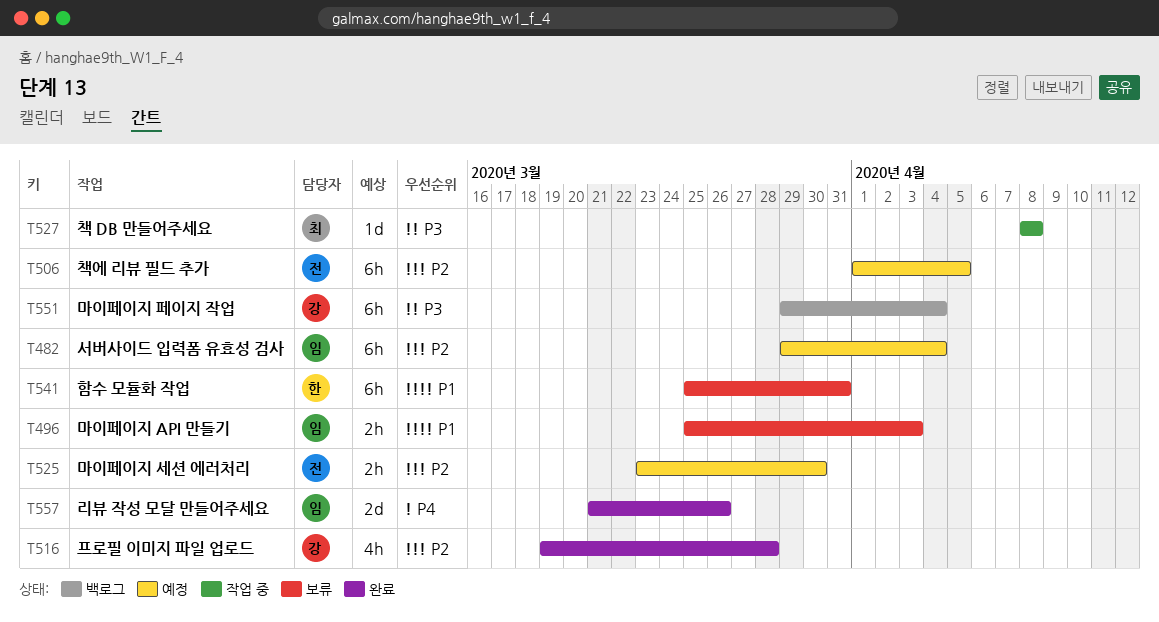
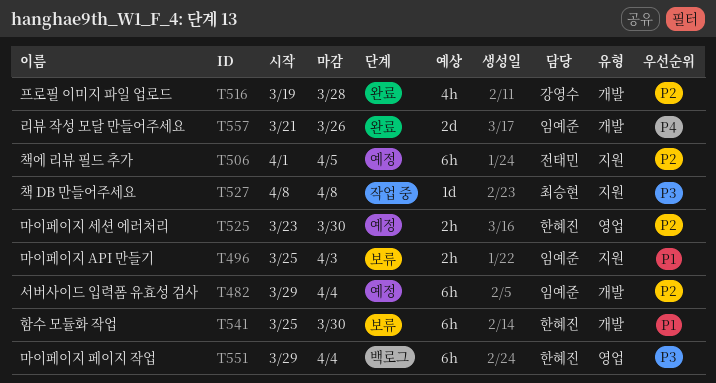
T525, owner: 전태민 -> 한혜진
T541, due: Mar 31 -> Mar 30
T551, owner: 강영수 -> 한혜진

